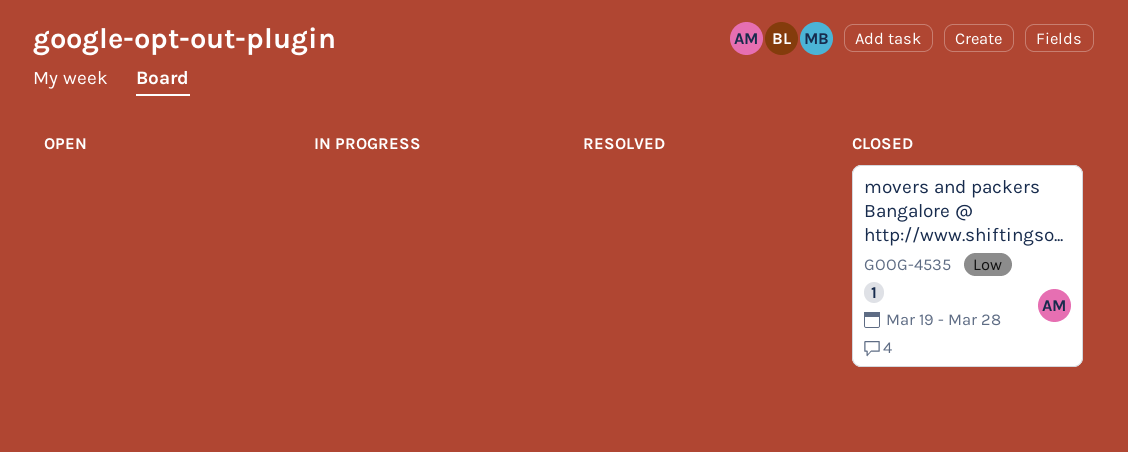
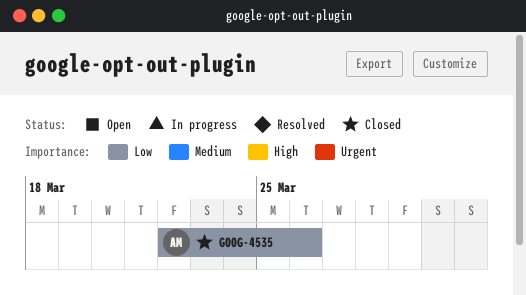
GOOG-4535, start: Mar 19 -> Mar 22
GOOG-4535, due: Mar 28 -> Mar 26

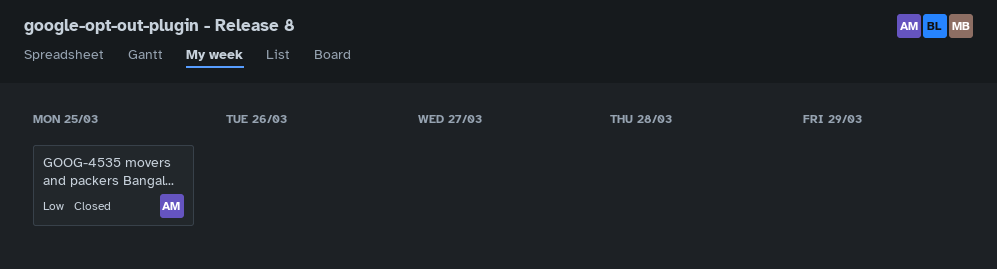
GOOG-4535, due: Mar 26 -> Mar 25

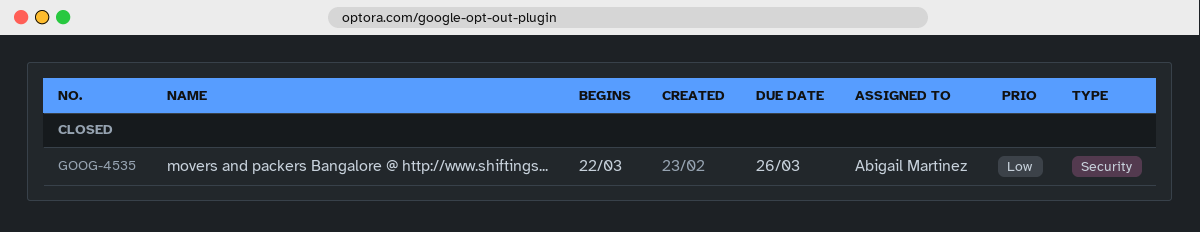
GOOG-4535, due: Mar 25 -> Mar 26

